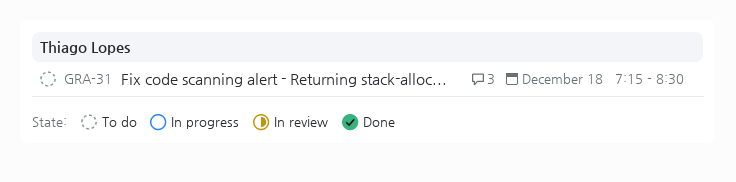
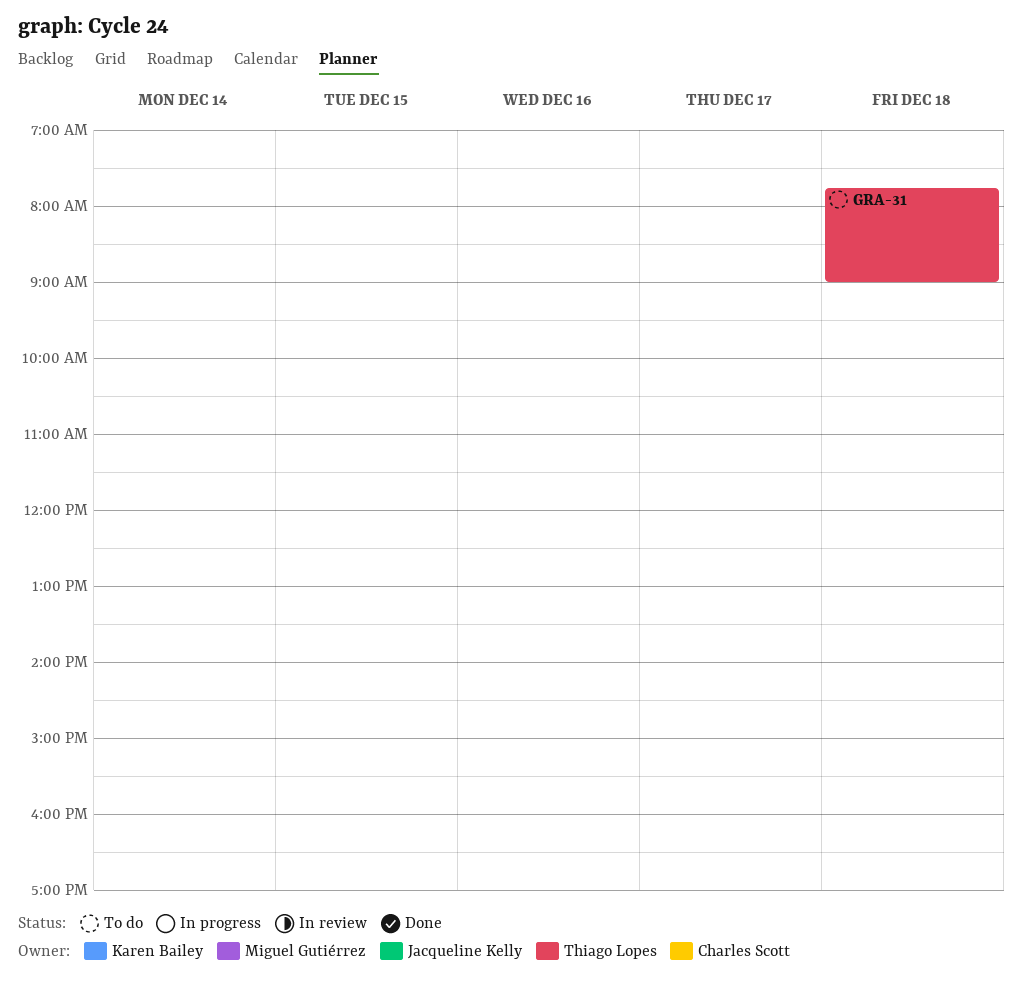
GRA-31, begins: 07:15 -> 07:45
GRA-31, ends: 08:30 -> 09:00

